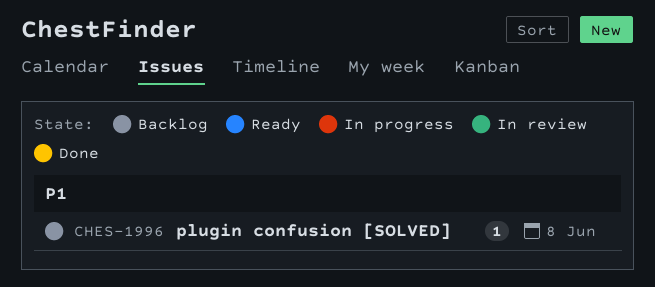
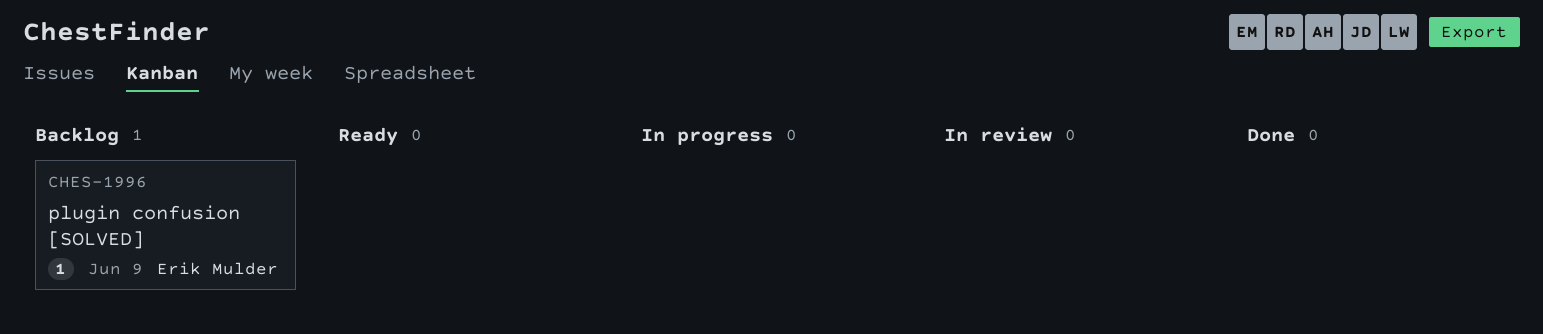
CHES-1996, due: Jun 8 -> Jun 9

